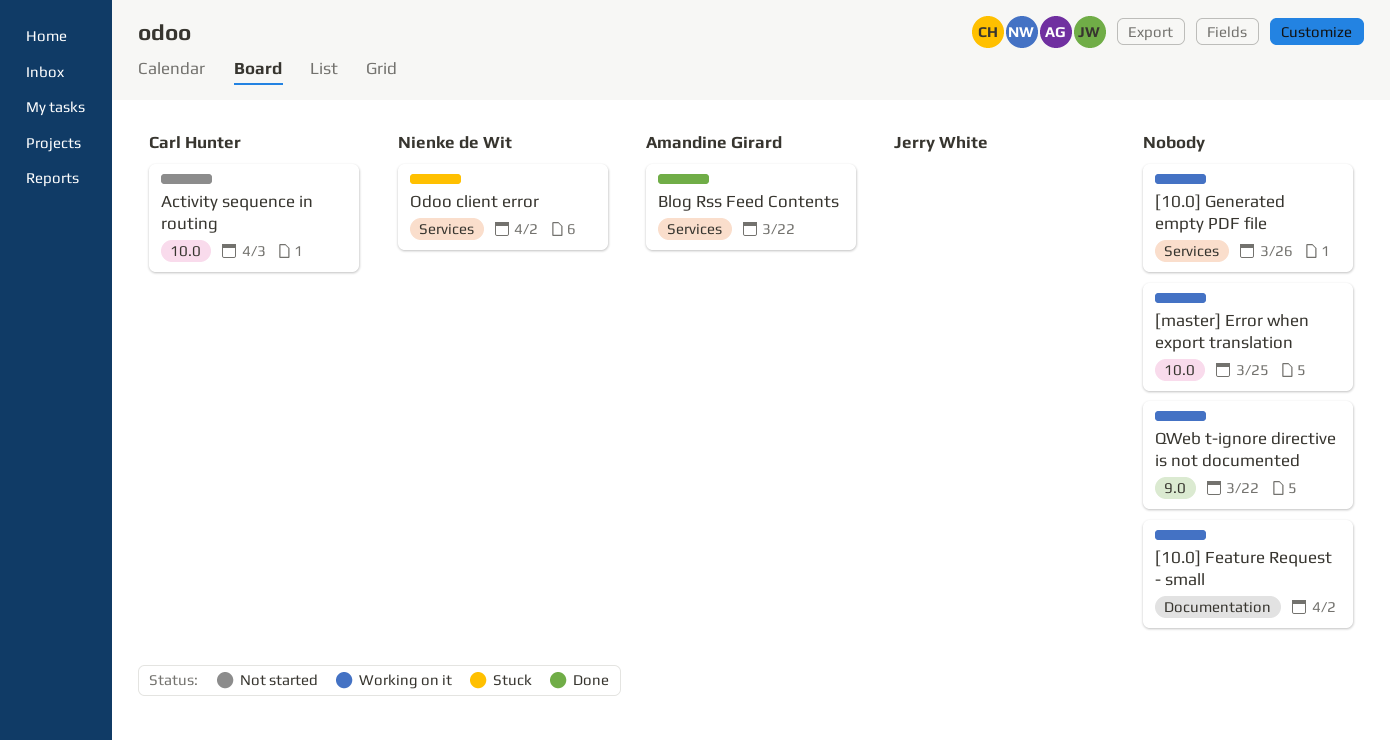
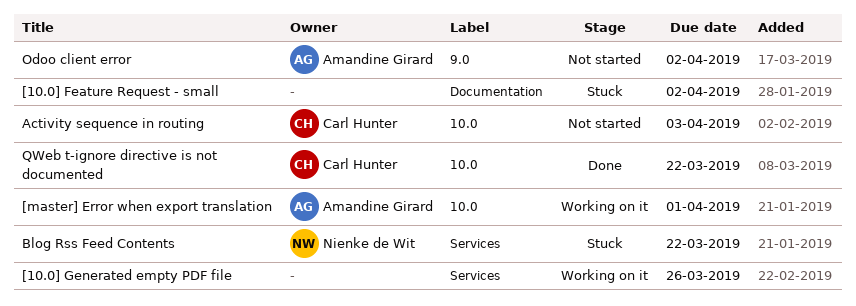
[10.0] Feature Request - small, status: Working on it -> Stuck
[master] Error when export translation, owner: none -> Amandine Girard
[master] Error when export translation, due: Mar 25 -> Apr 1
Blog Rss Feed Contents, status: Done -> Stuck
Blog Rss Feed Contents, owner: Amandine Girard -> Nienke de Wit
Odoo client error, status: Stuck -> Not started
Odoo client error, owner: Nienke de Wit -> Amandine Girard
Odoo client error, label: Services -> 9.0
QWeb t-ignore directive is not documented, status: Working on it -> Done
QWeb t-ignore directive is not documented, owner: none -> Carl Hunter
QWeb t-ignore directive is not documented, label: 9.0 -> 10.0

